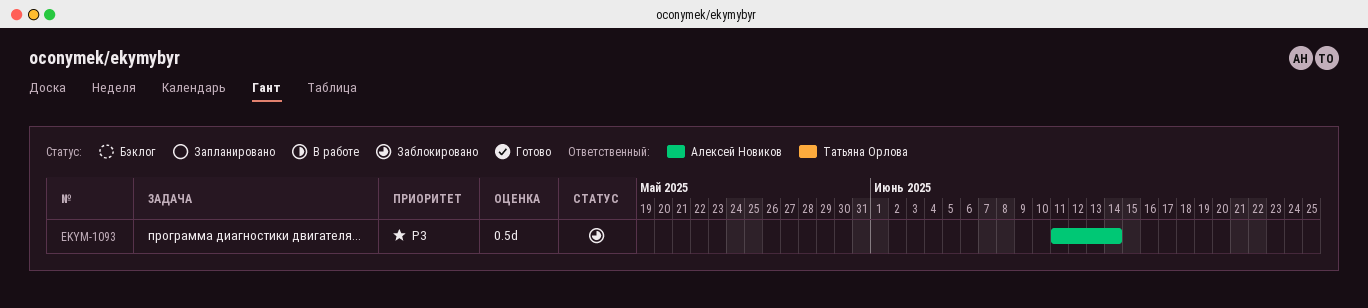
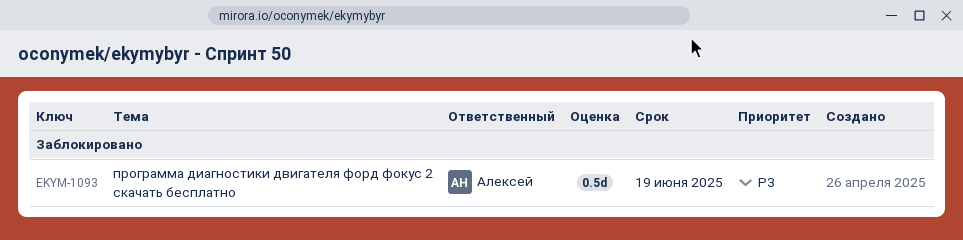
EKYM-1093, due: Jun 14 -> Jun 19

